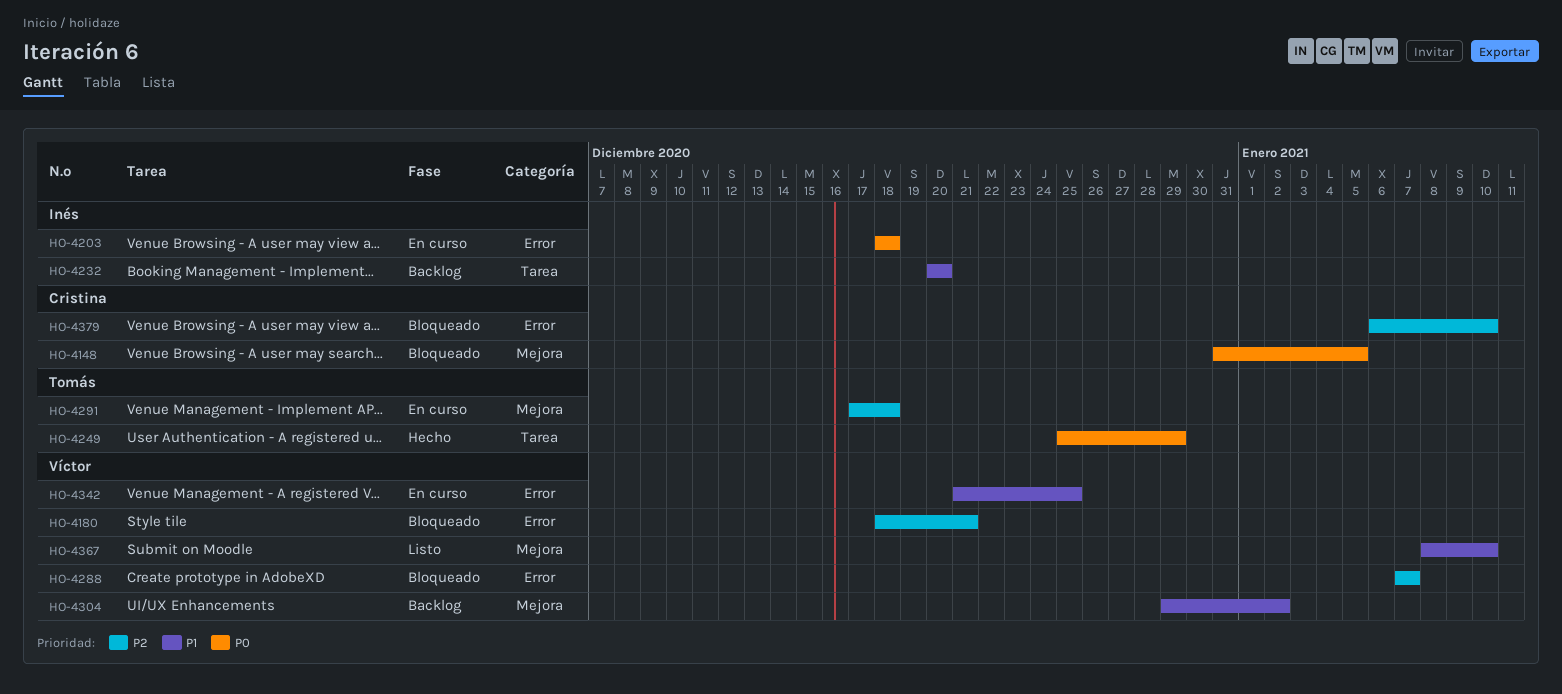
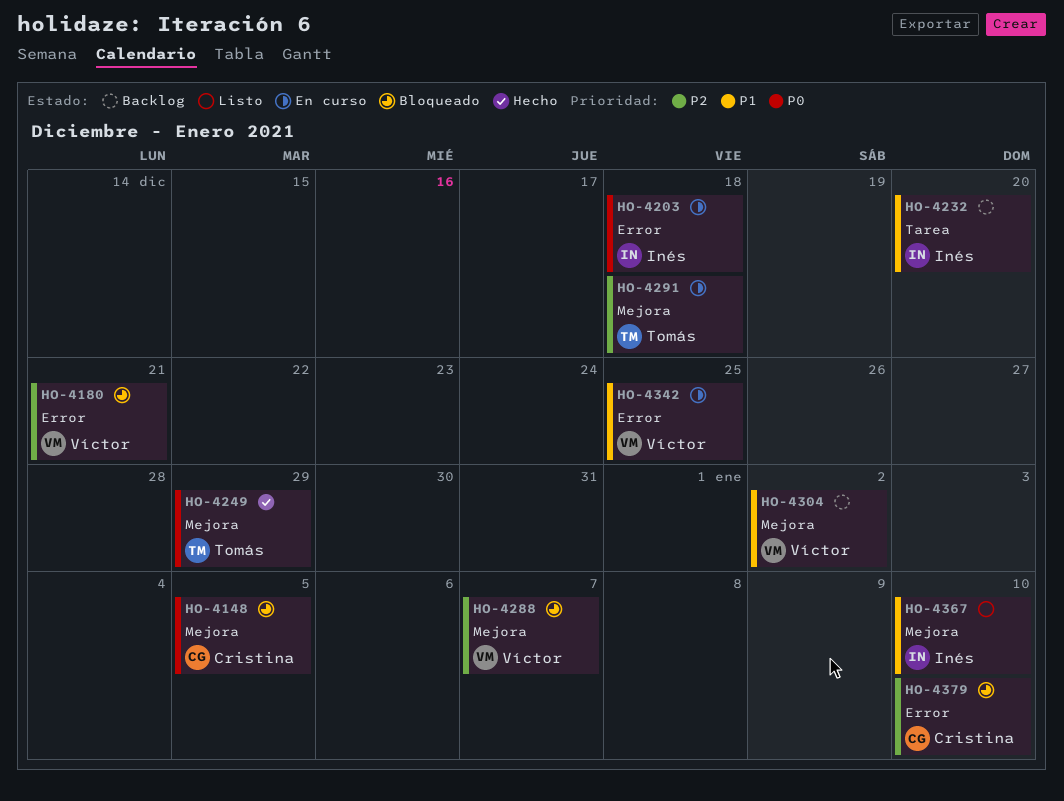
HO-4249, label: Tarea -> Mejora
HO-4288, label: Error -> Mejora
HO-4367, owner: Víctor -> Inés

